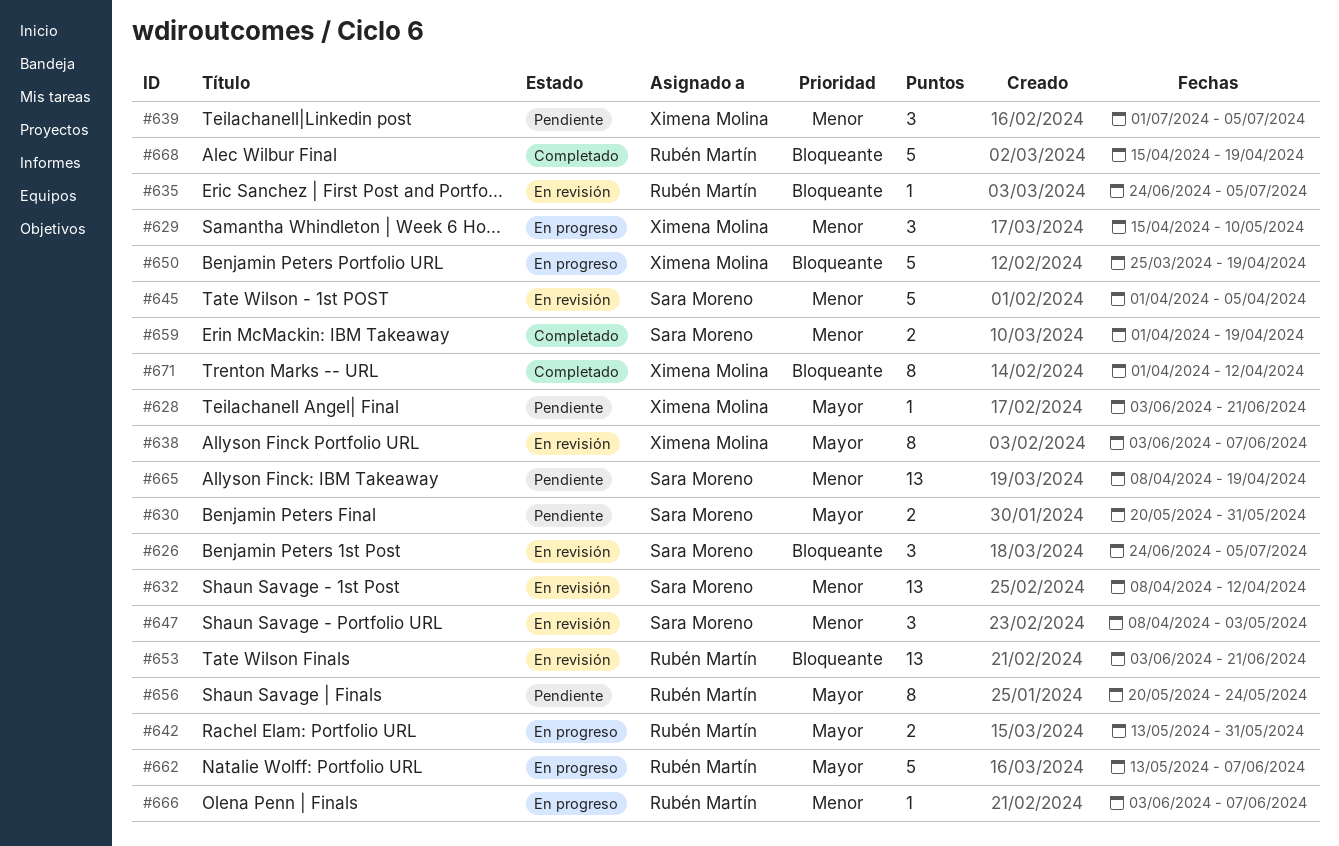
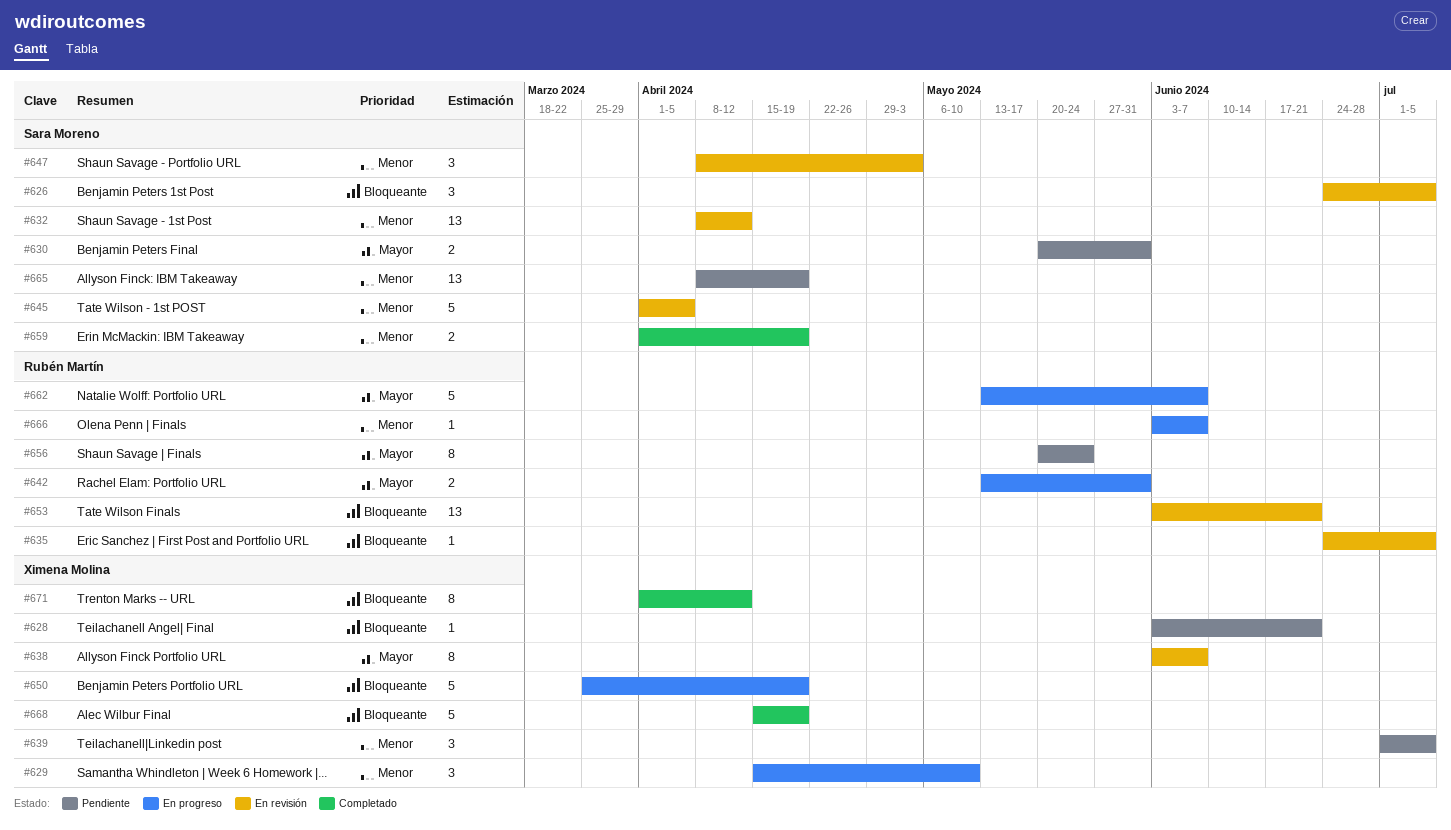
#628, priority: Mayor -> Bloqueante
#668, owner: Rubén Martín -> Ximena Molina

